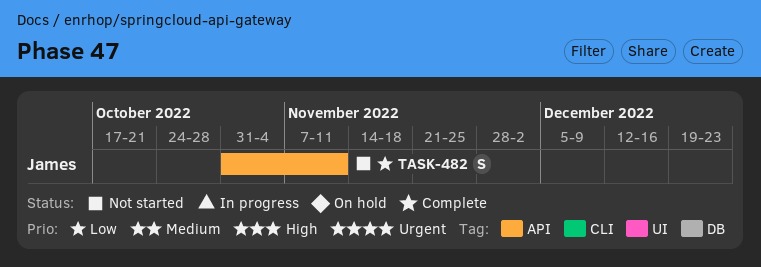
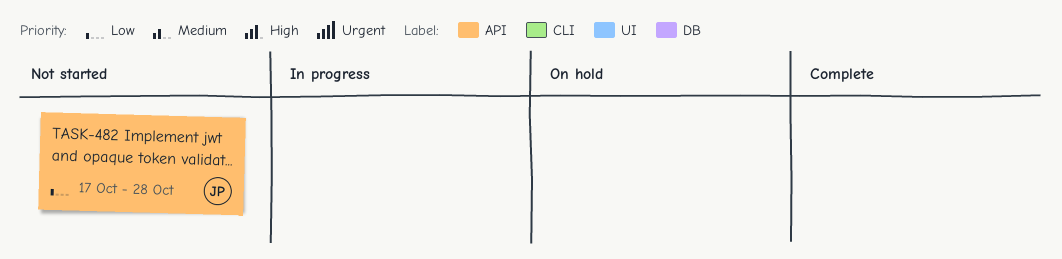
TASK-482, start: Oct 31 -> Oct 17
TASK-482, due: Nov 11 -> Oct 28

